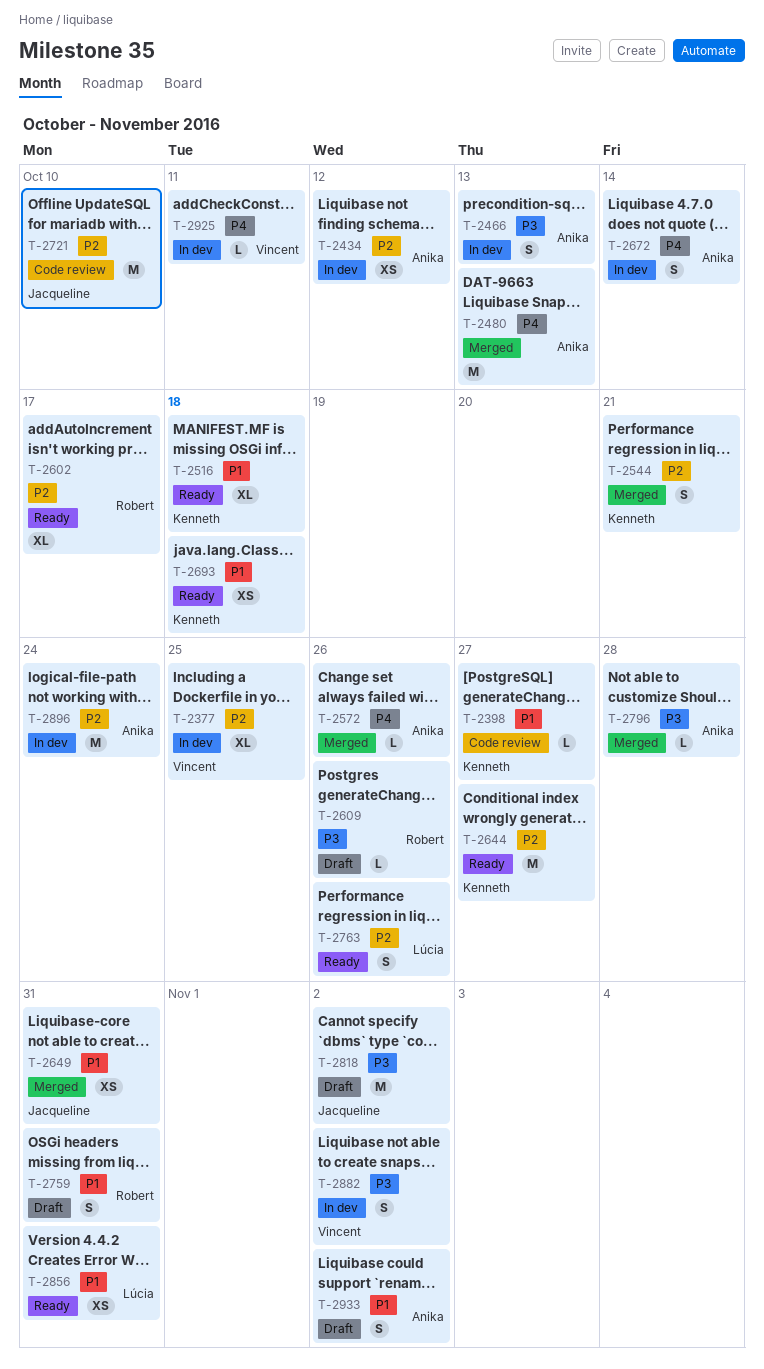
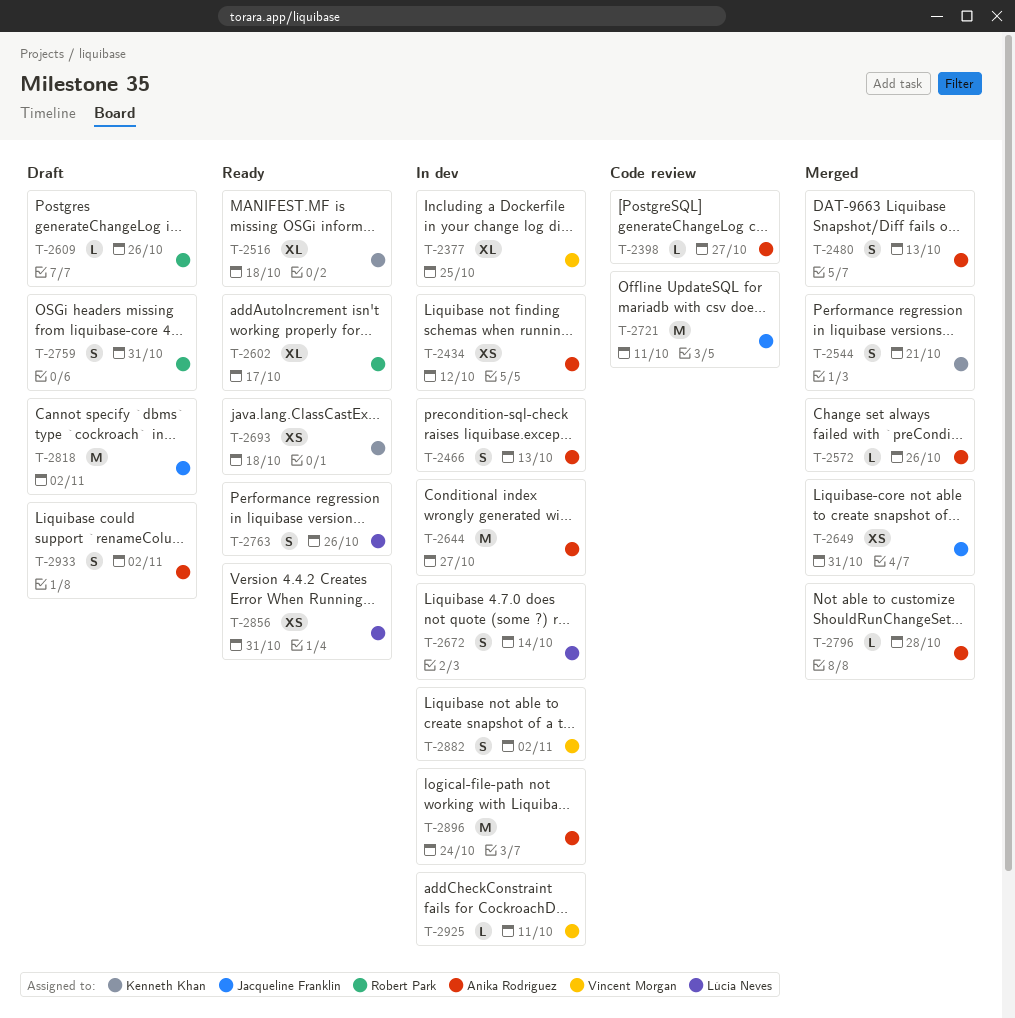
T-2398, owner: Kenneth Khan -> Anika Rodriguez
T-2480, estimate: M -> S
T-2644, status: Ready -> In dev
T-2644, owner: Kenneth Khan -> Anika Rodriguez
T-2672, owner: Anika Rodriguez -> Lúcia Neves
T-2721, due: Oct 10 -> Oct 11

